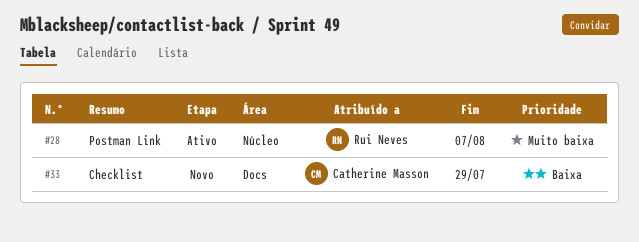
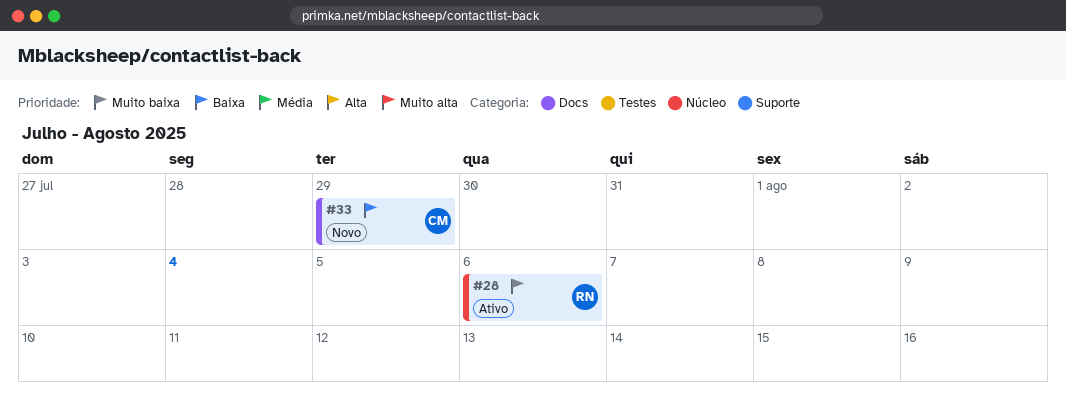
#28, due: Aug 7 -> Aug 6

